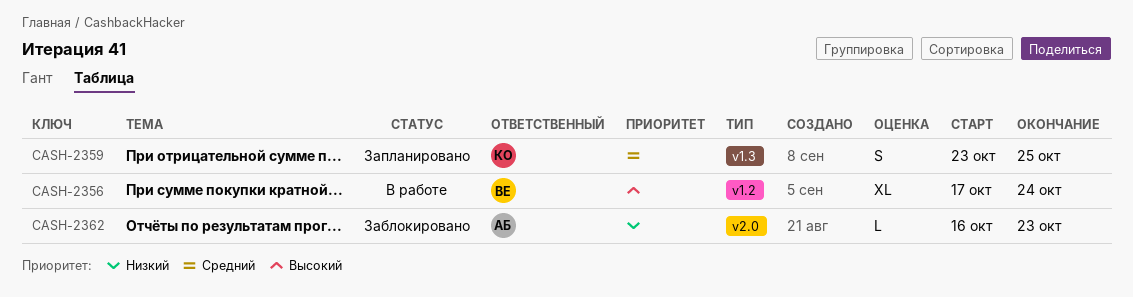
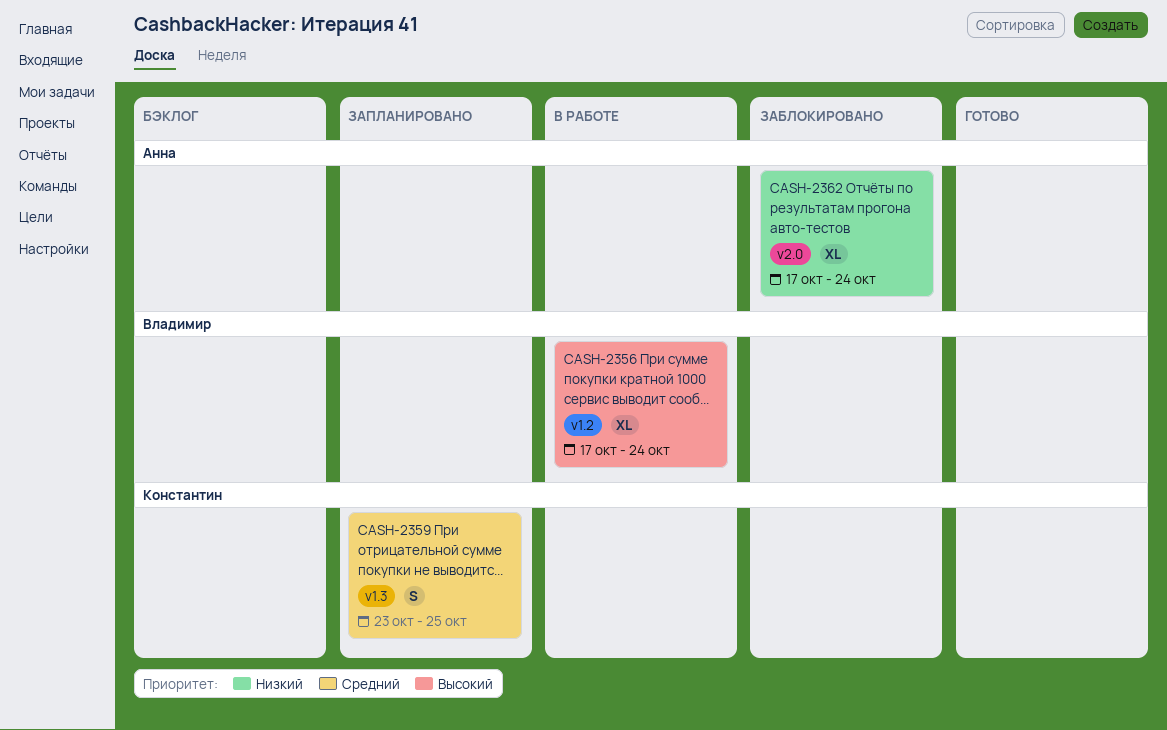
CASH-2362, estimate: L -> XL
CASH-2362, start: Oct 16 -> Oct 17
CASH-2362, due: Oct 23 -> Oct 24

